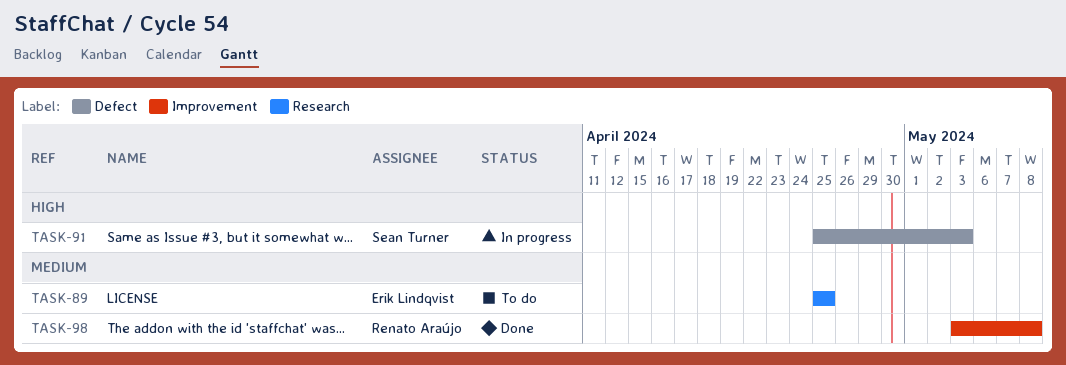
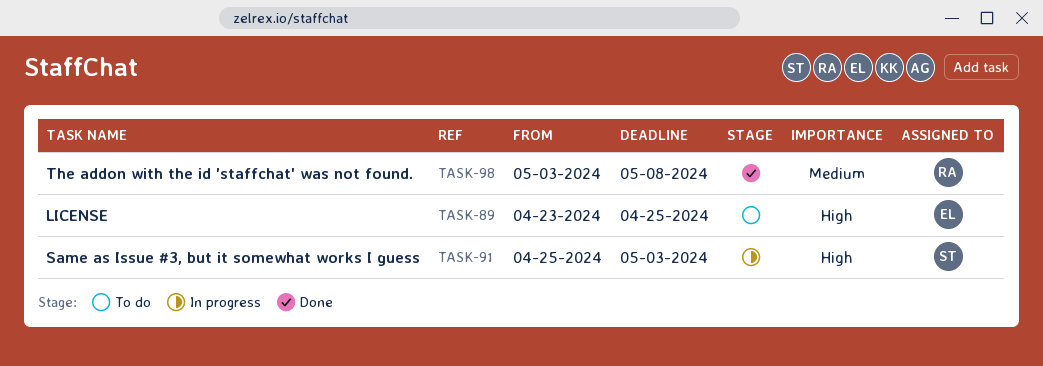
TASK-89, priority: Medium -> High
TASK-89, start: Apr 25 -> Apr 23

